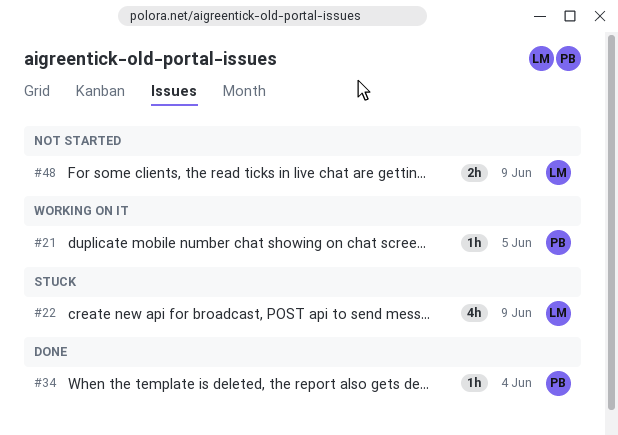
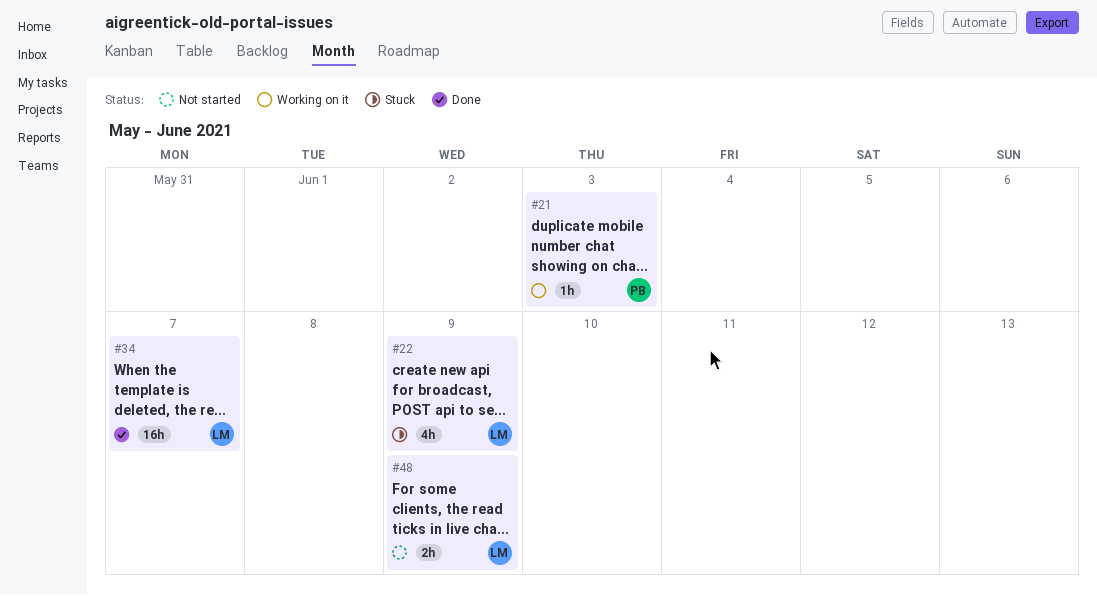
#21, due: Jun 5 -> Jun 3
#34, owner: PB -> LM
#34, estimate: 1h -> 16h
#34, due: Jun 4 -> Jun 7

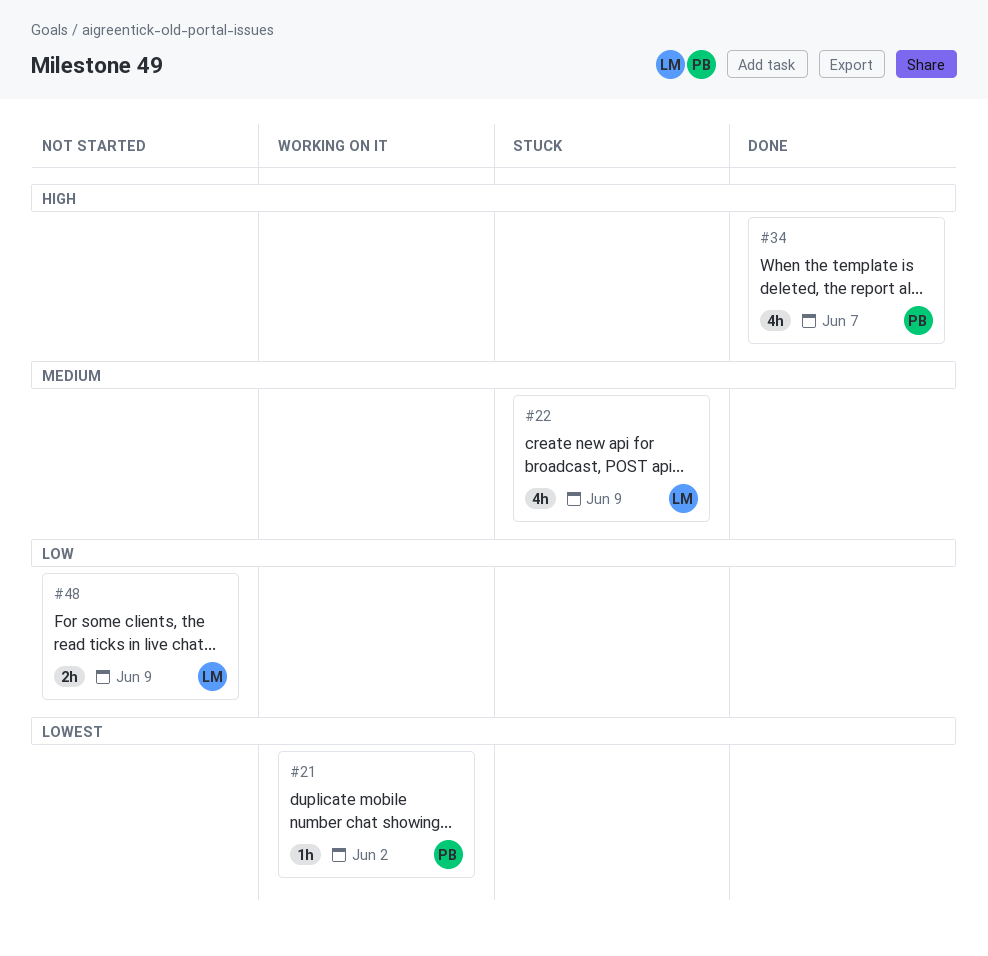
#21, due: Jun 3 -> Jun 2
#34, owner: LM -> PB
#34, estimate: 16h -> 4h

